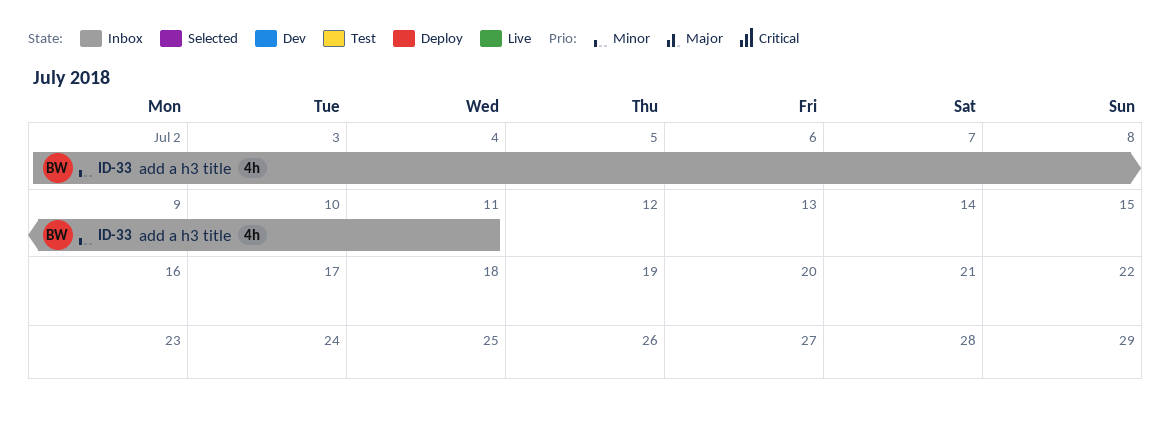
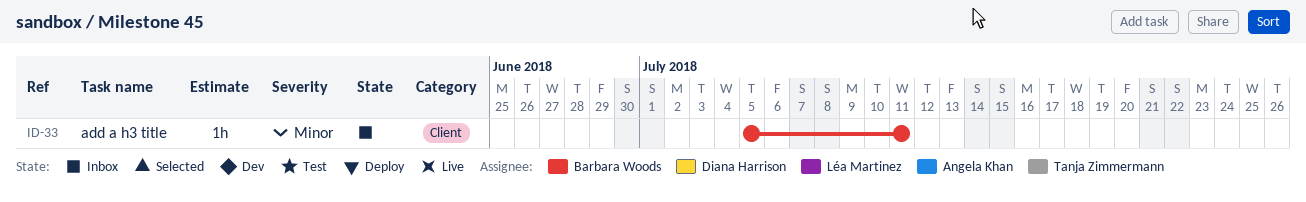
ID-33, estimate: 4h -> 1h
ID-33, start: Jul 2 -> Jul 5

